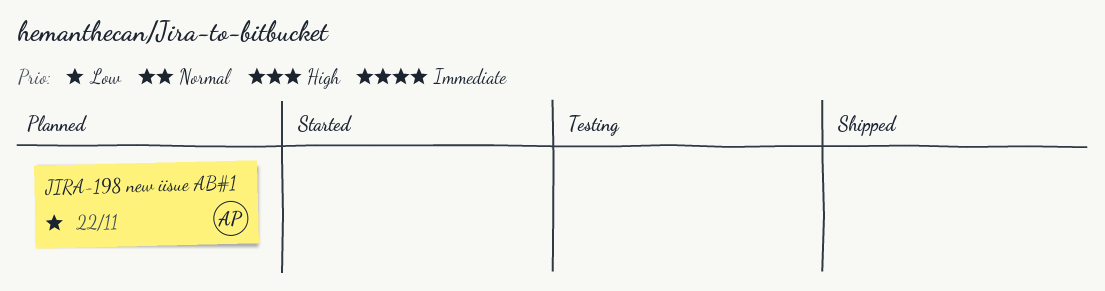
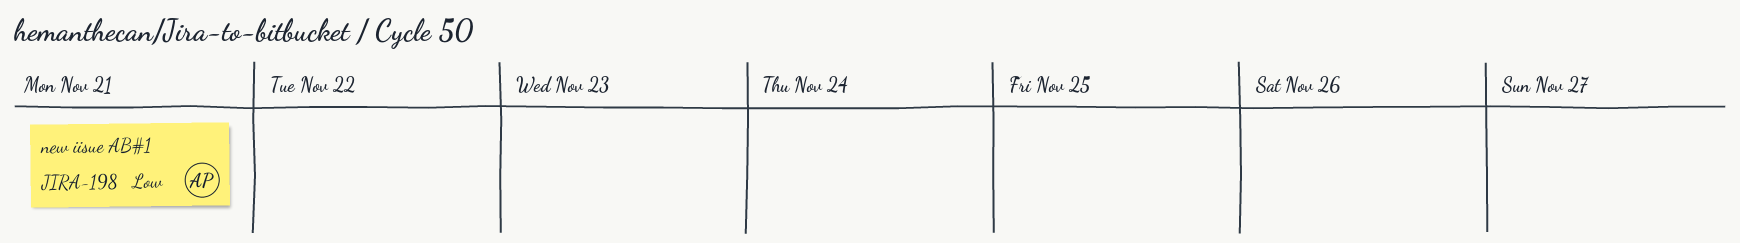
JIRA-198, due: Nov 22 -> Nov 21

